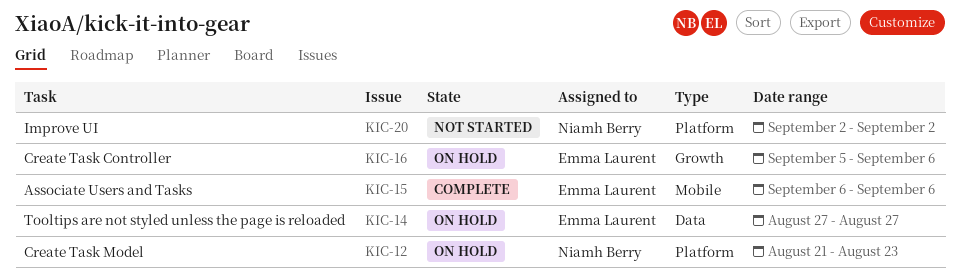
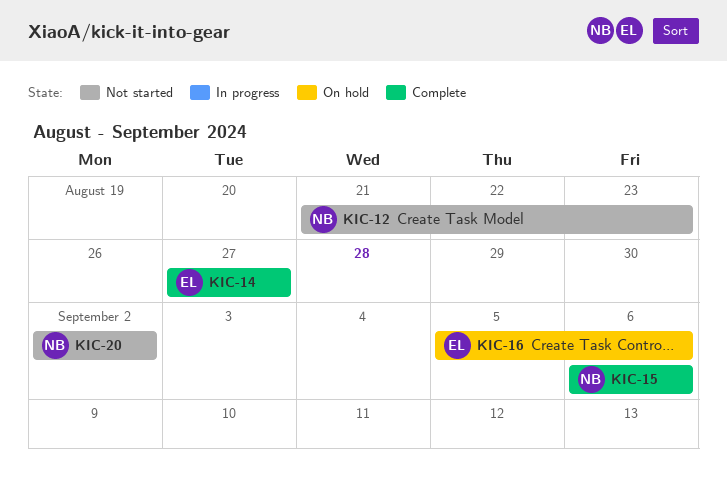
KIC-12, status: On hold -> Not started
KIC-14, status: On hold -> Complete
KIC-15, owner: Emma Laurent -> Niamh Berry

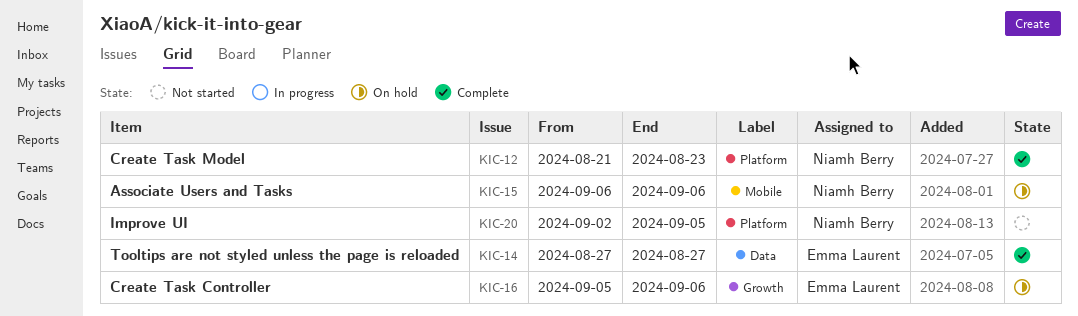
KIC-12, status: Not started -> Complete
KIC-15, status: Complete -> On hold
KIC-20, due: Sep 2 -> Sep 5

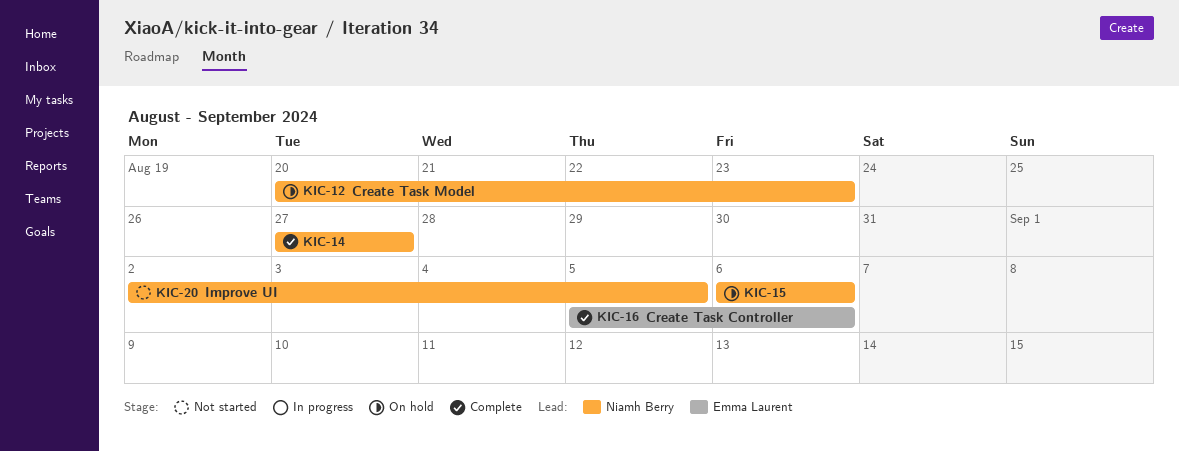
KIC-12, status: Complete -> On hold
KIC-12, start: Aug 21 -> Aug 20
KIC-14, owner: Emma Laurent -> Niamh Berry
KIC-16, status: On hold -> Complete

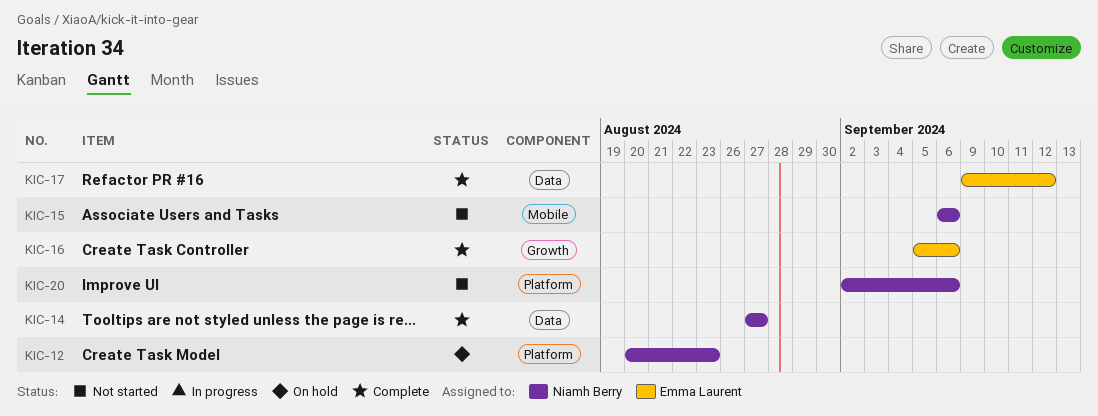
KIC-15, status: On hold -> Not started
KIC-17: none -> present
KIC-20, due: Sep 5 -> Sep 6

